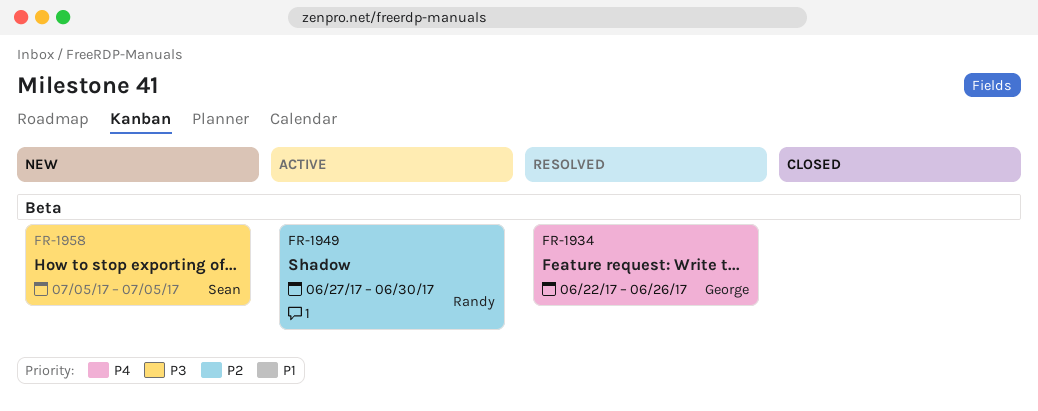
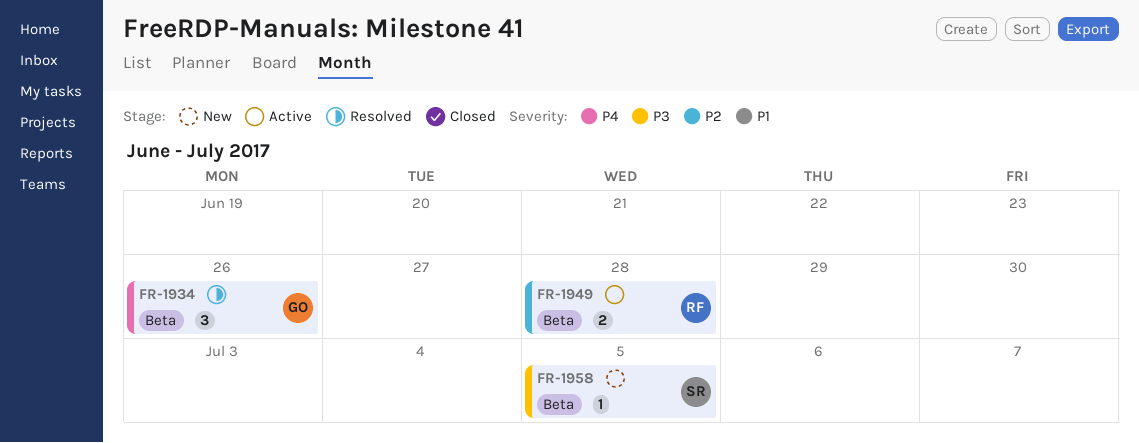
FR-1949, due: Jun 30 -> Jun 28

